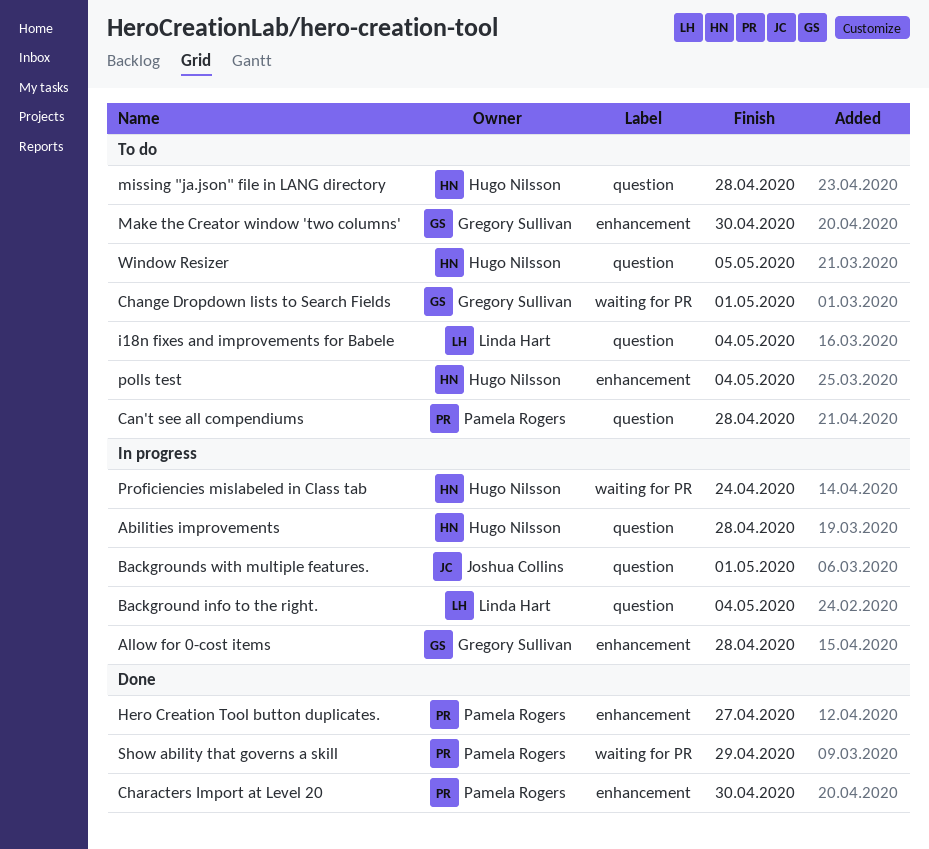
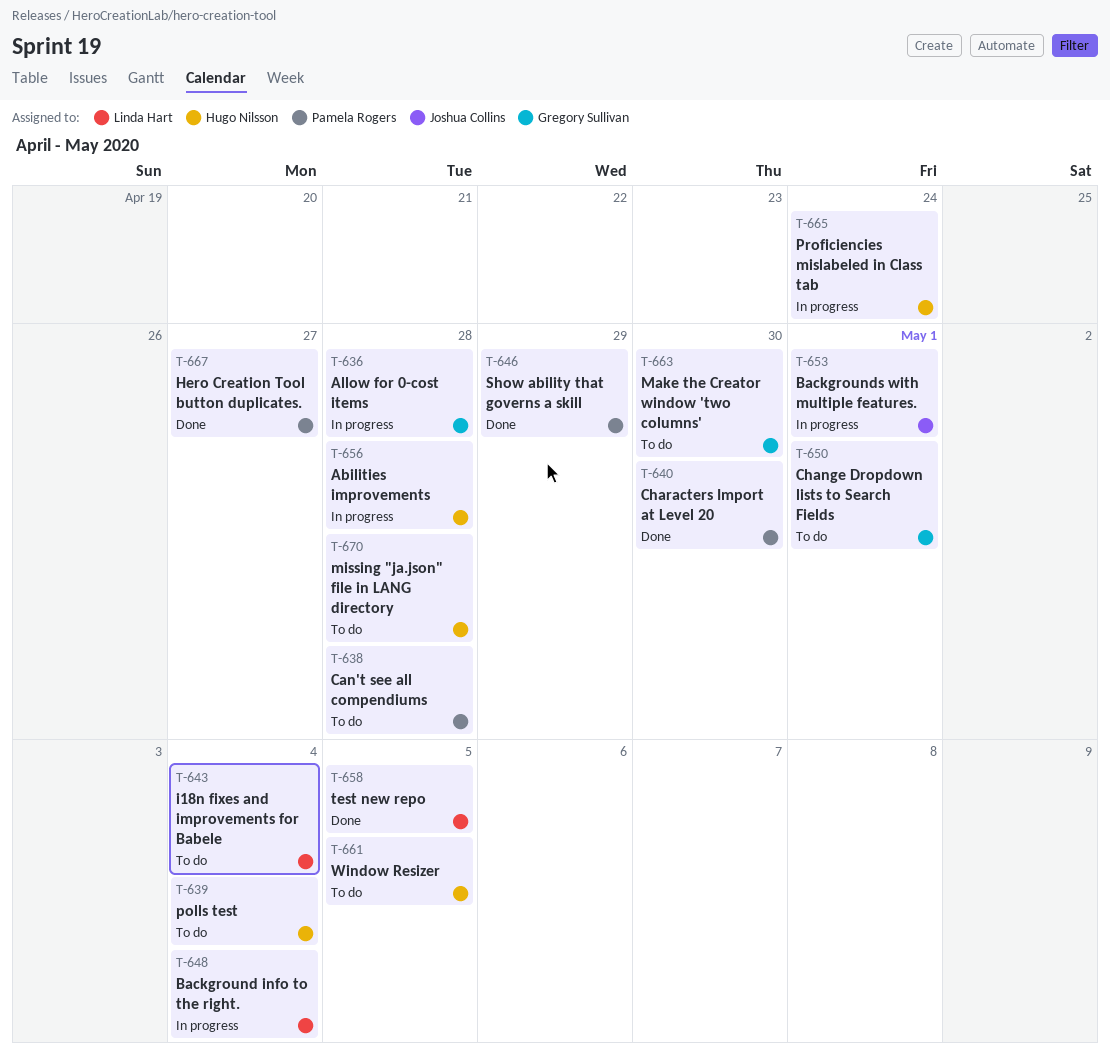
test new repo: none -> present

